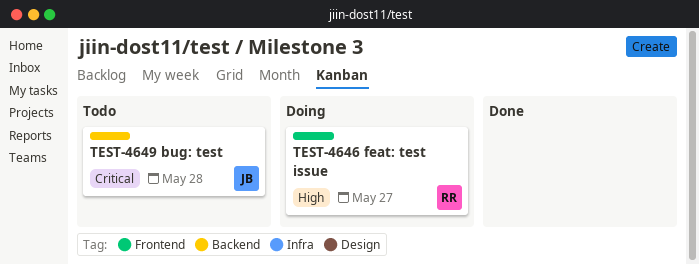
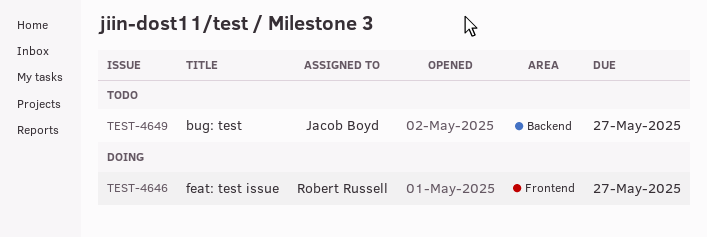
TEST-4649, due: May 28 -> May 27

